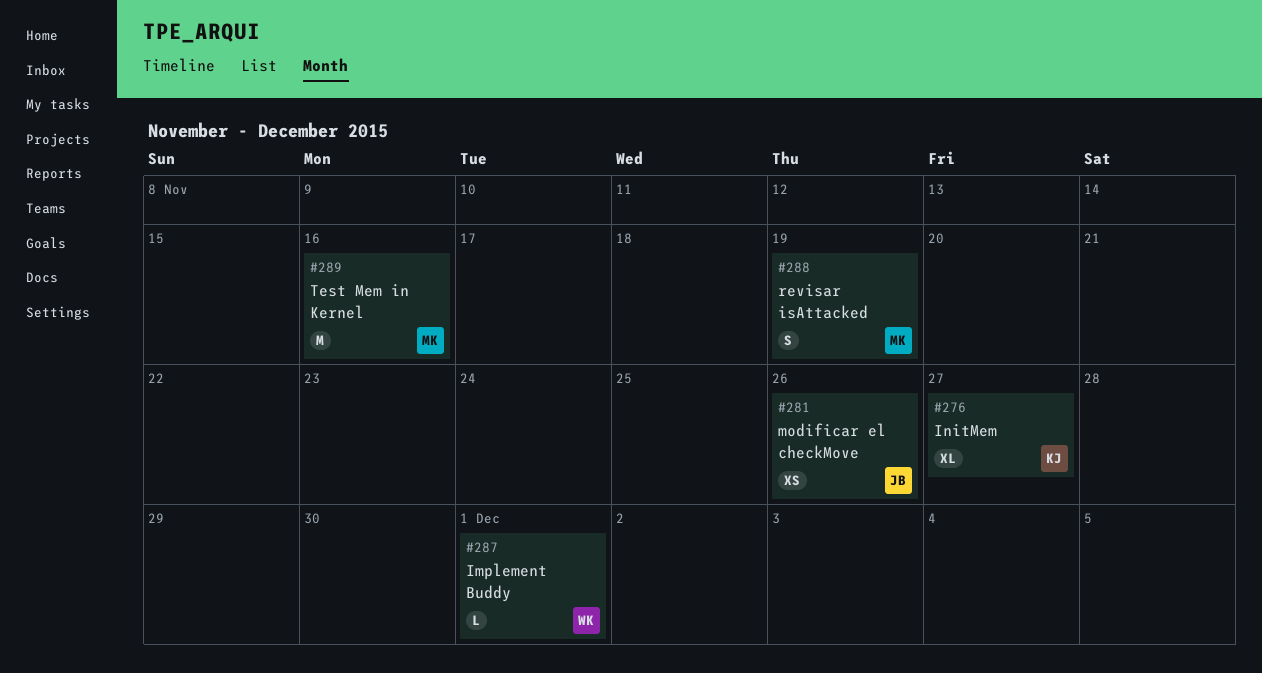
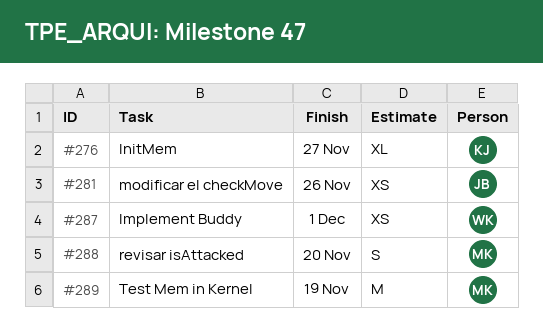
#287, estimate: L -> XS
#288, due: Nov 19 -> Nov 20
#289, due: Nov 16 -> Nov 19

